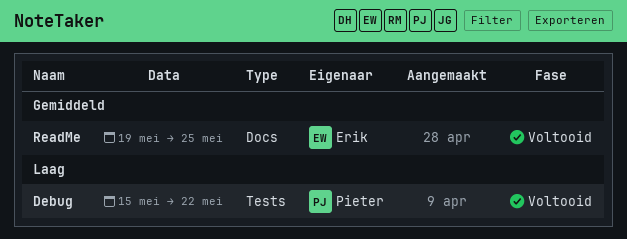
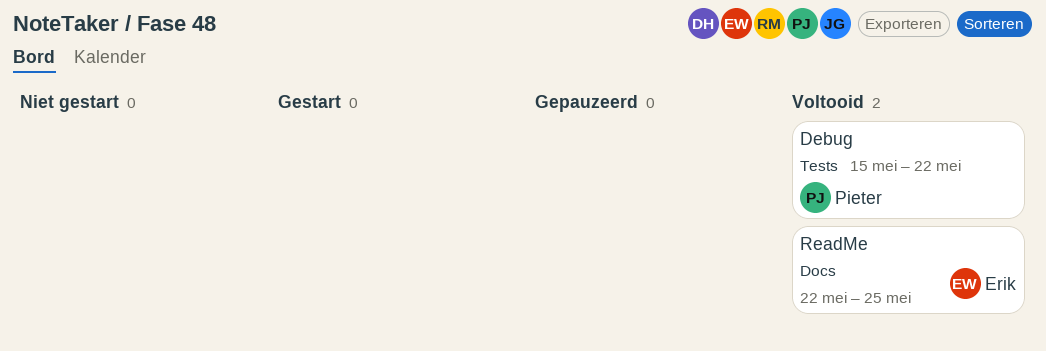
ReadMe, start: May 19 -> May 22

